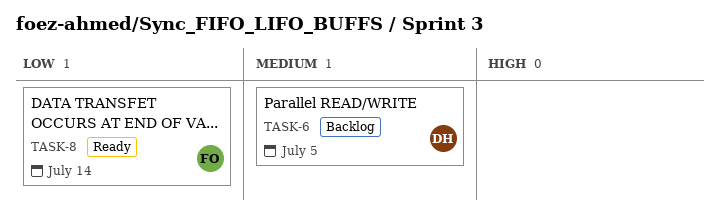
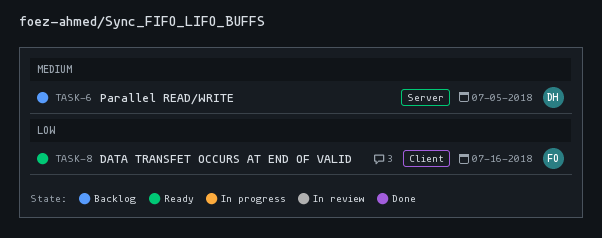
TASK-8, due: Jul 14 -> Jul 16

